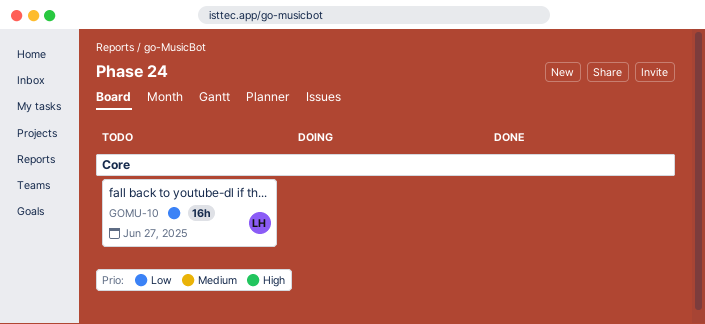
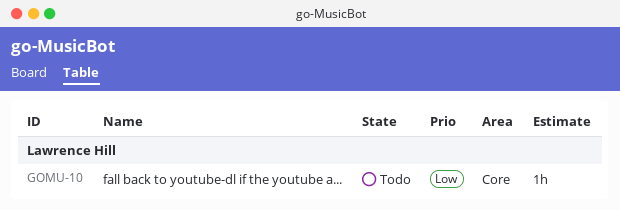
GOMU-10, estimate: 16h -> 1h

